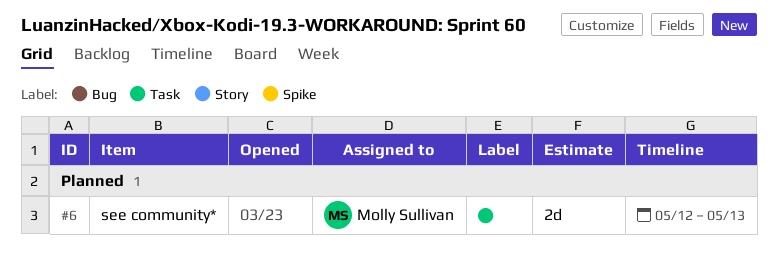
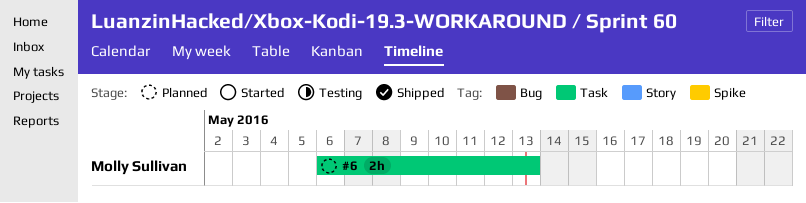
#6, estimate: 2d -> 2h
#6, start: May 12 -> May 6

